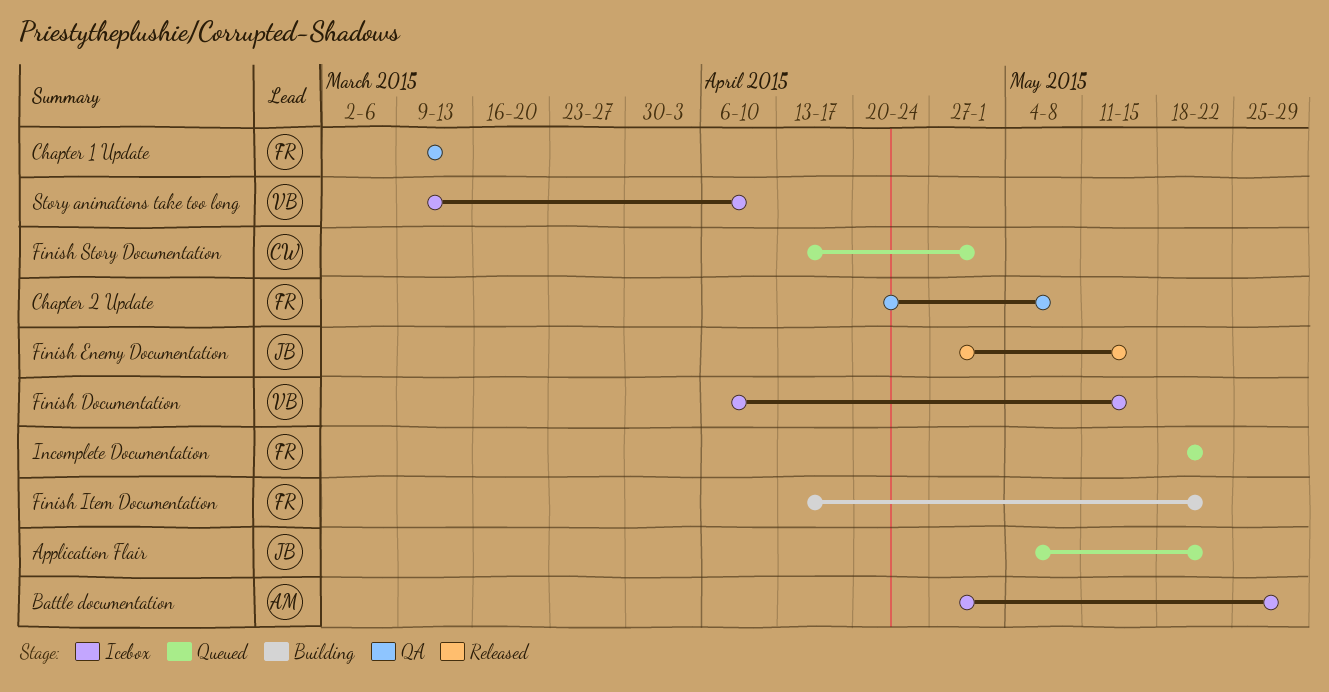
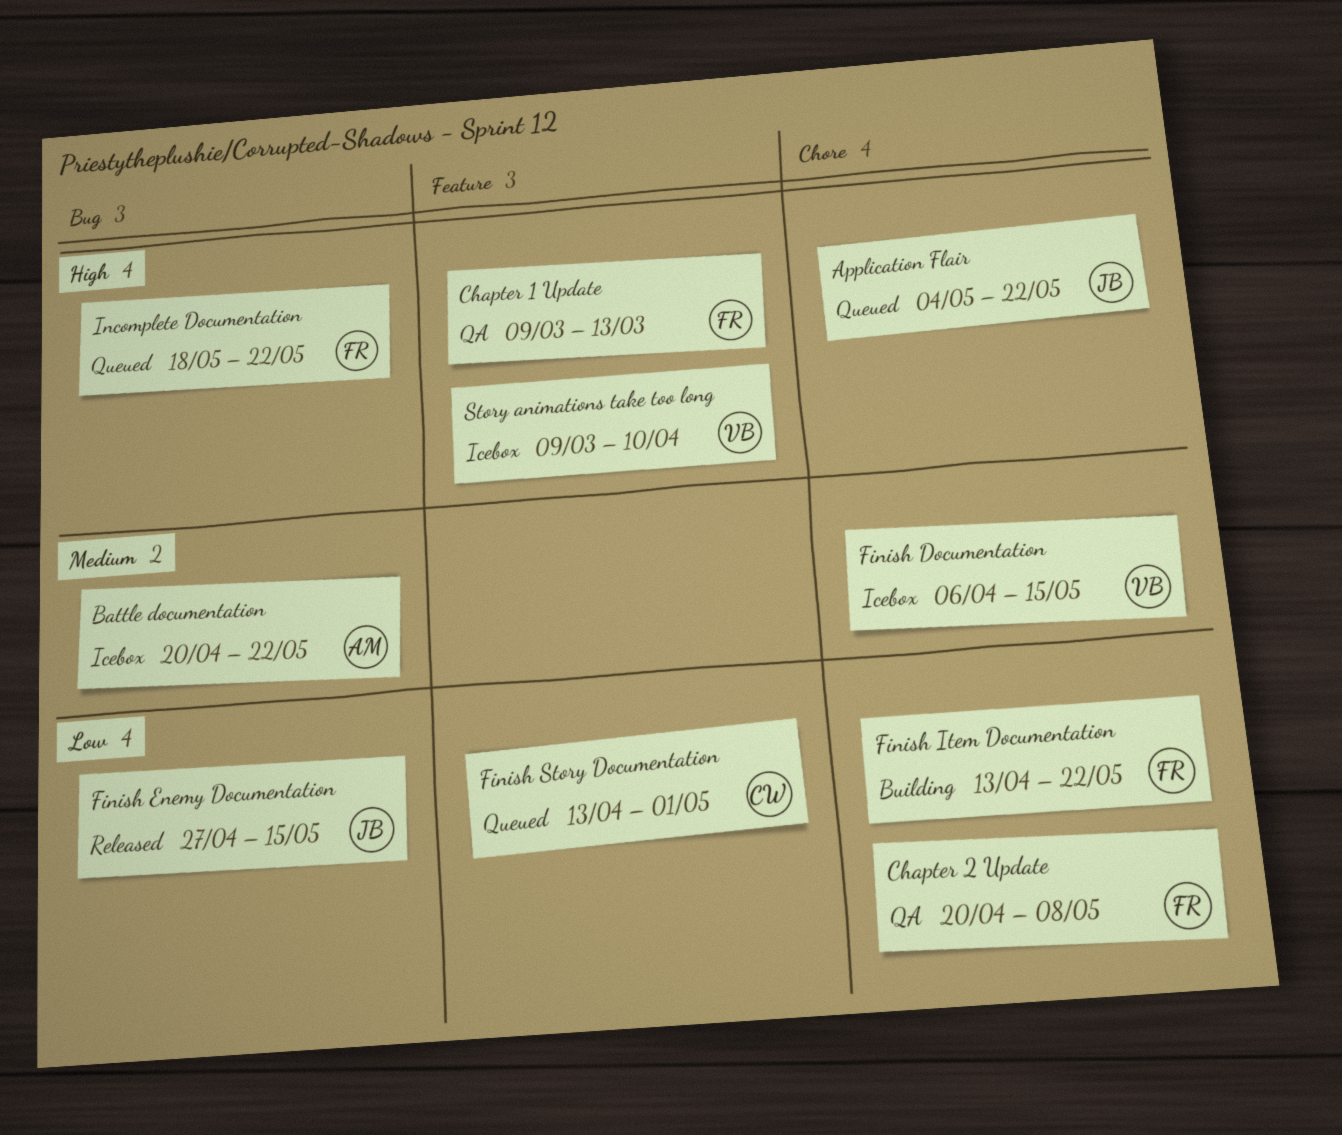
Battle documentation, start: Apr 27 -> Apr 20
Battle documentation, due: May 29 -> May 22

